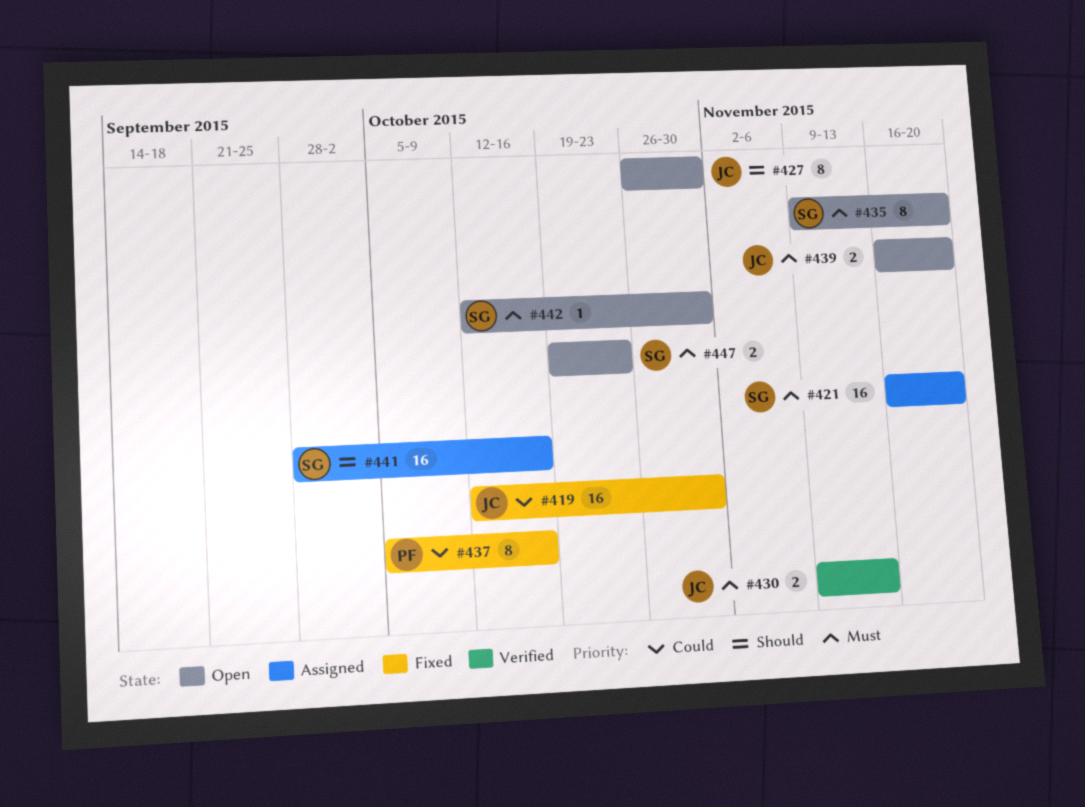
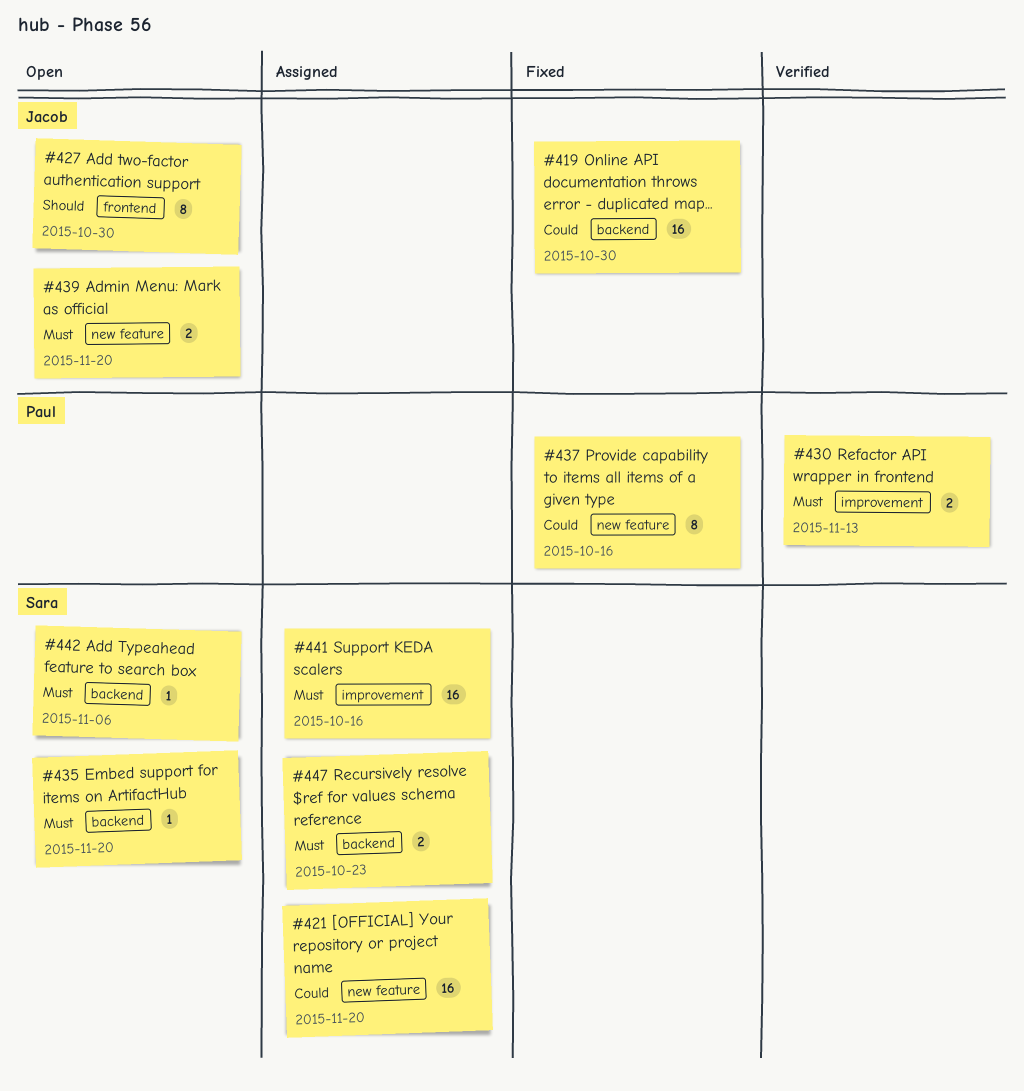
#421, priority: Must -> Could
#430, owner: Jacob -> Paul
#435, estimate: 8 -> 1
#441, priority: Should -> Must
#442, due: Oct 30 -> Nov 6
#447, status: Open -> Assigned

